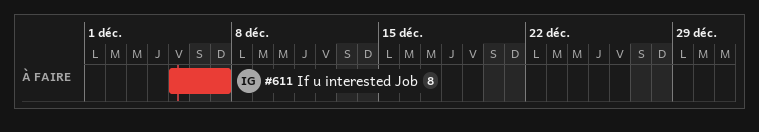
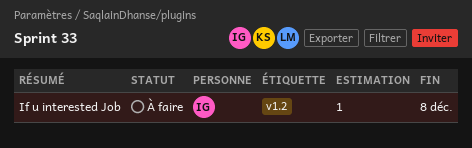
If u interested Job, estimate: 8 -> 1
If u interested Job, due: Dec 7 -> Dec 8

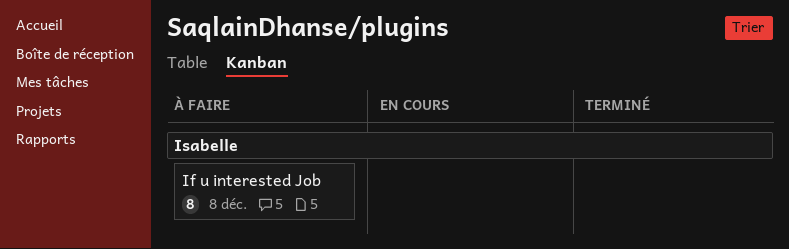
If u interested Job, estimate: 1 -> 8

